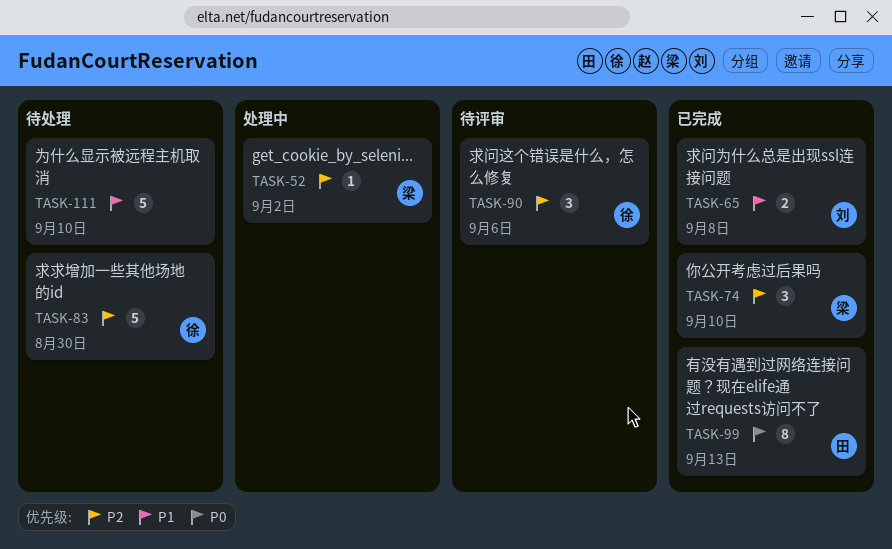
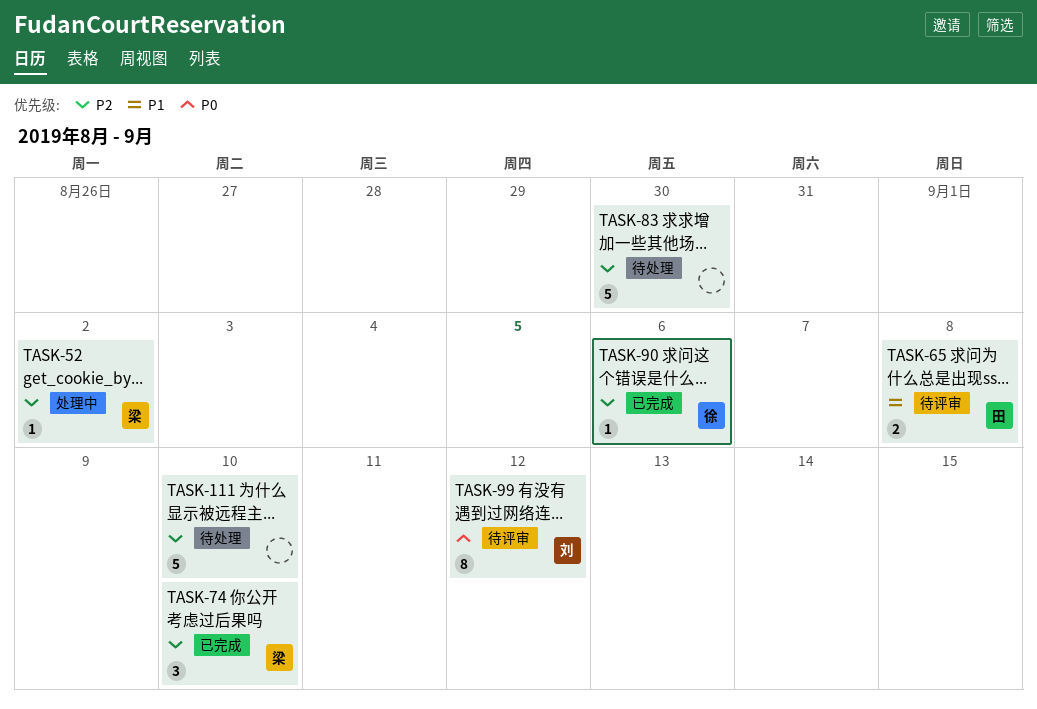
TASK-65, status: 已完成 -> 待评审
TASK-65, owner: 刘 -> 田
TASK-83, owner: 徐 -> none
TASK-90, status: 待评审 -> 已完成
TASK-90, estimate: 3 -> 1
TASK-99, status: 已完成 -> 待评审
TASK-99, owner: 田 -> 刘
TASK-99, due: Sep 13 -> Sep 12
TASK-111, priority: P1 -> P2

